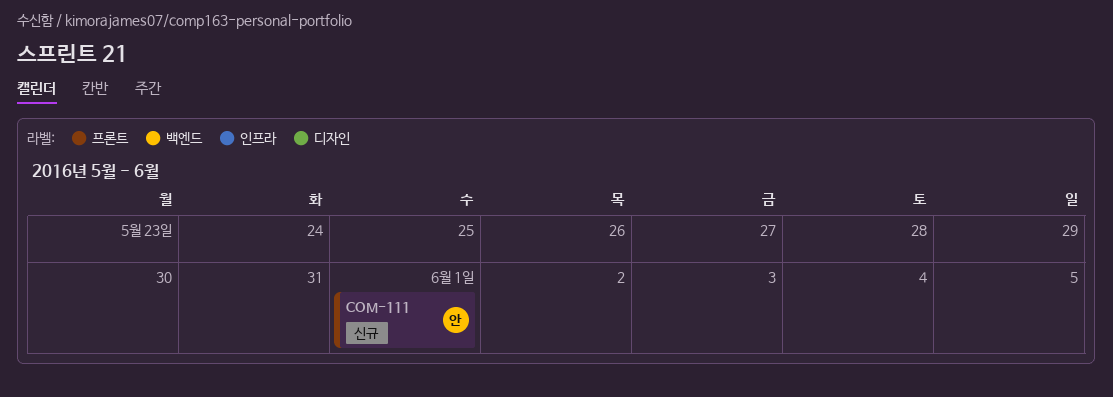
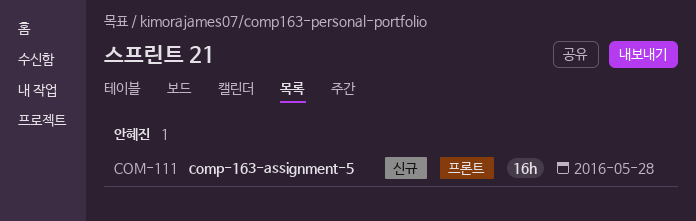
COM-111, due: Jun 1 -> May 28

